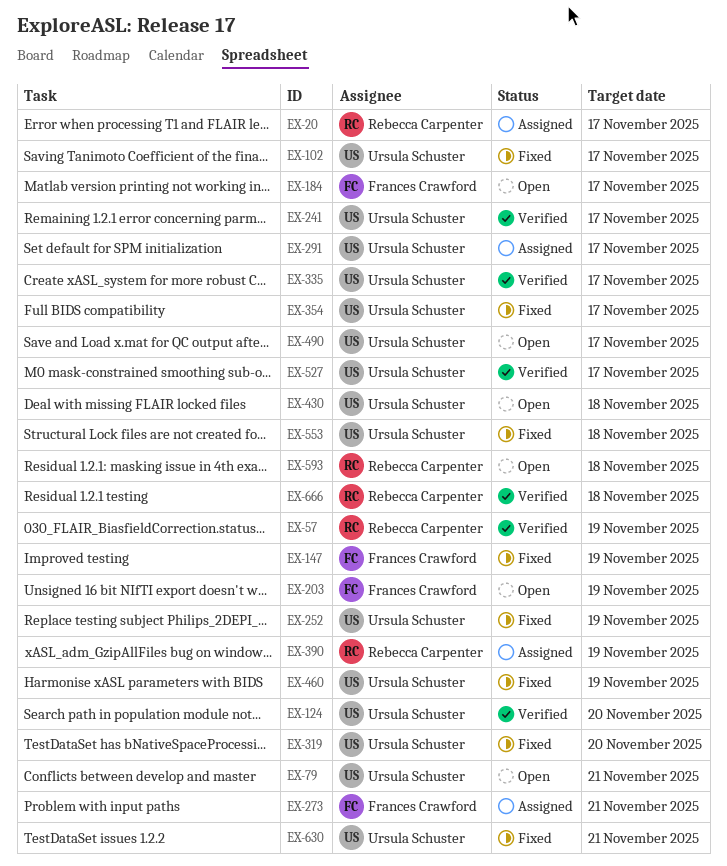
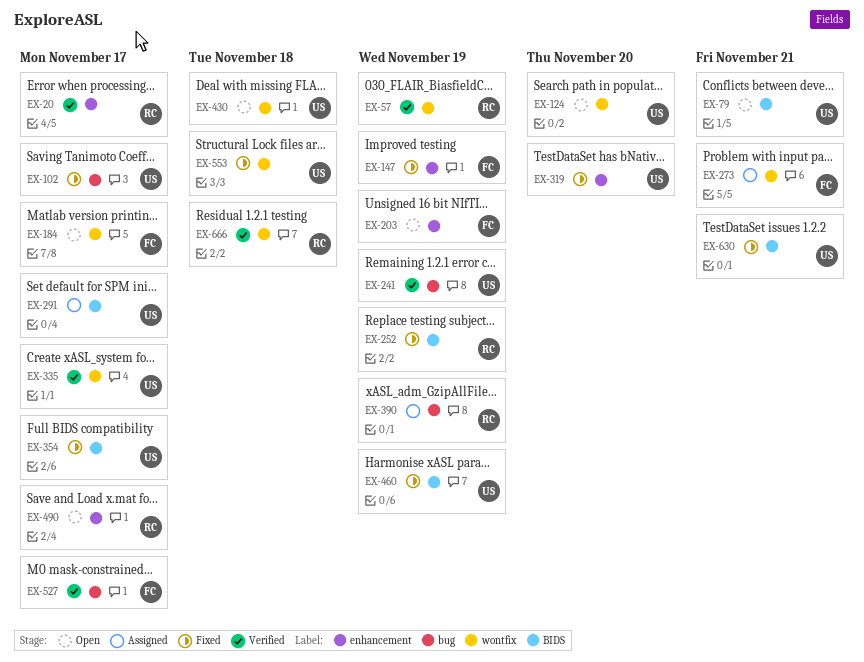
EX-20, status: Assigned -> Verified
EX-124, status: Verified -> Open
EX-241, due: Nov 17 -> Nov 19
EX-252, owner: Ursula Schuster -> Rebecca Carpenter
EX-490, owner: Ursula Schuster -> Rebecca Carpenter
EX-527, owner: Ursula Schuster -> Frances Crawford
EX-593: present -> none

